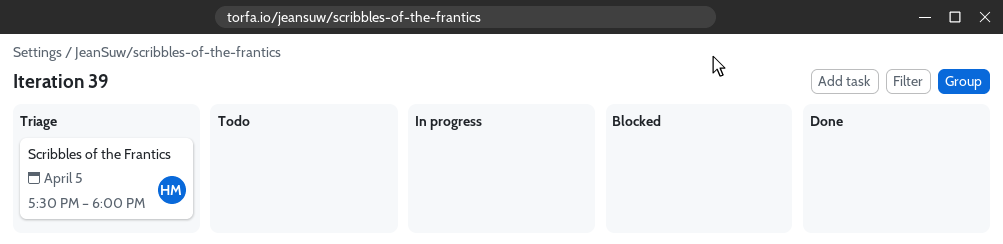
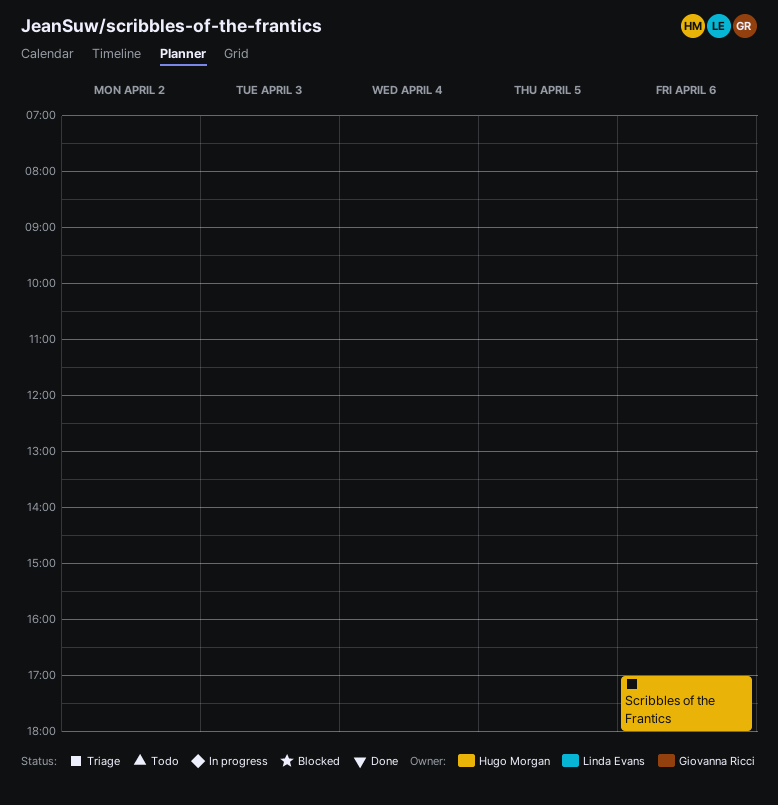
Scribbles of the Frantics, day: Apr 5 -> Apr 6
Scribbles of the Frantics, begins: 17:30 -> 17:00

